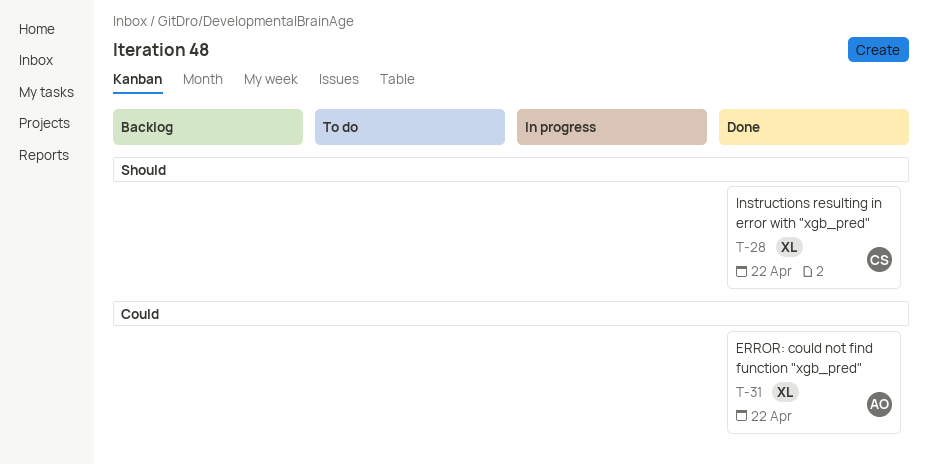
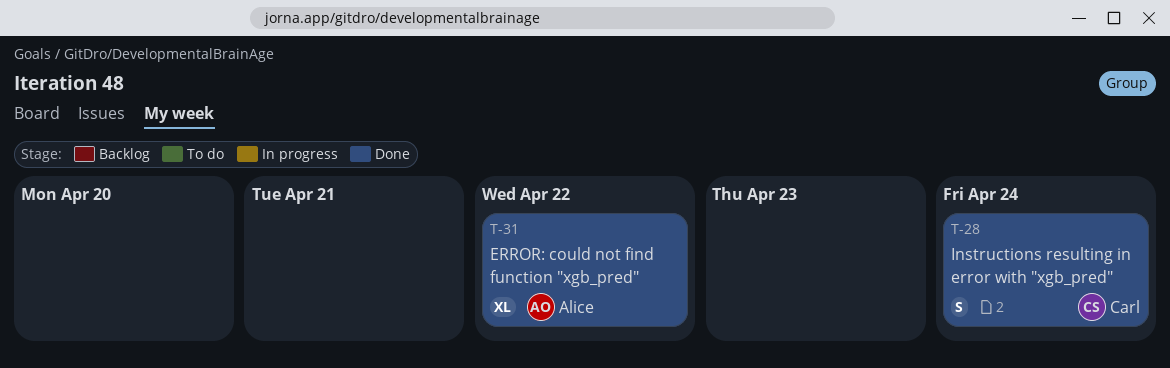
T-28, estimate: XL -> S
T-28, due: Apr 22 -> Apr 24

